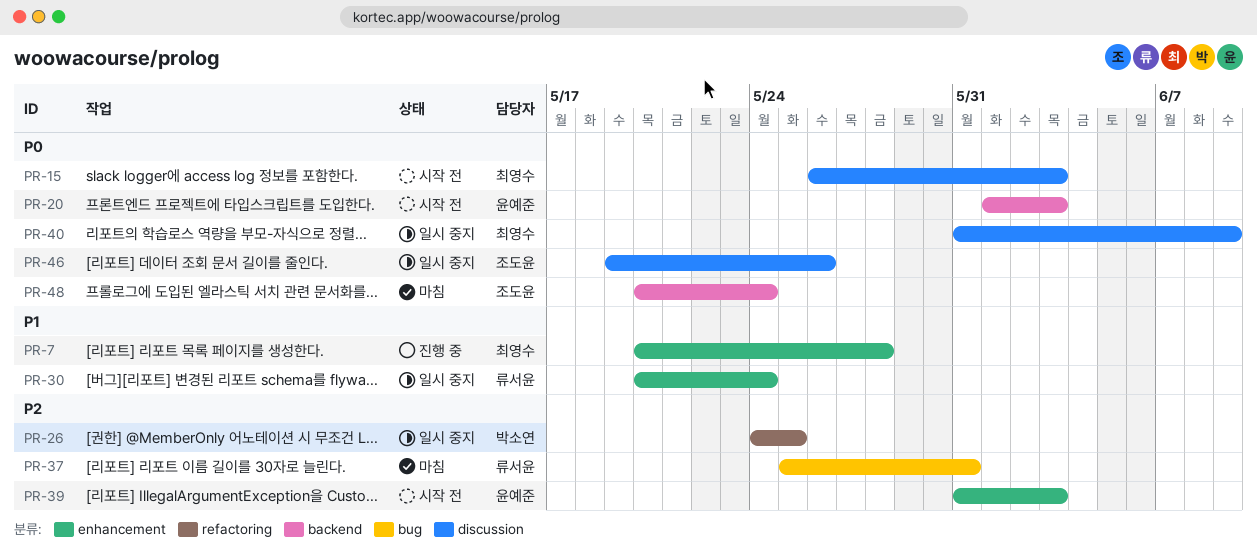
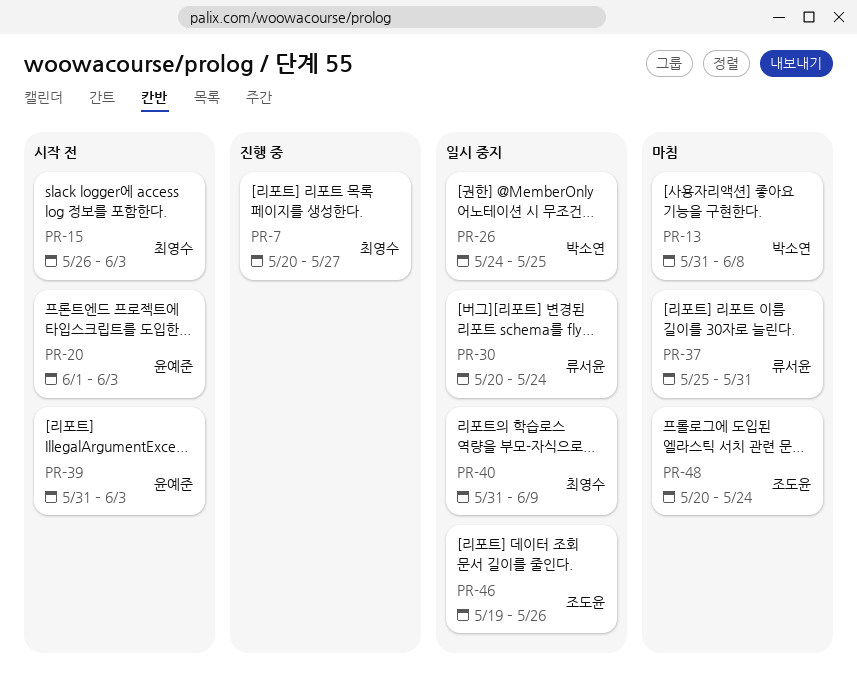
PR-7, due: May 28 -> May 27
PR-13: none -> present

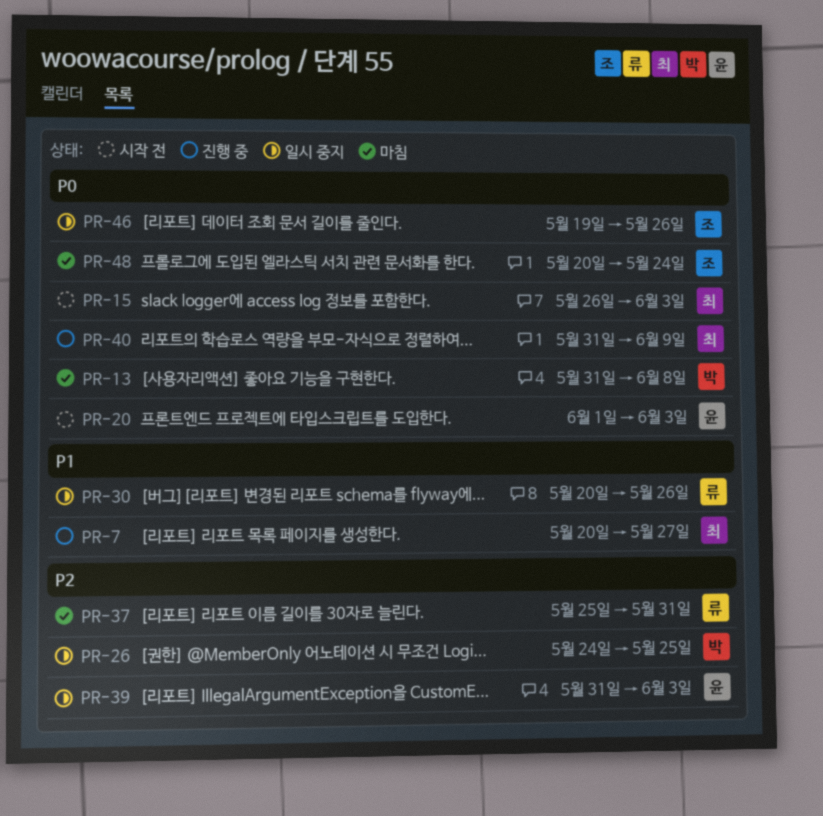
PR-30, due: May 24 -> May 26
PR-39, status: 시작 전 -> 일시 중지
PR-40, status: 일시 중지 -> 진행 중

